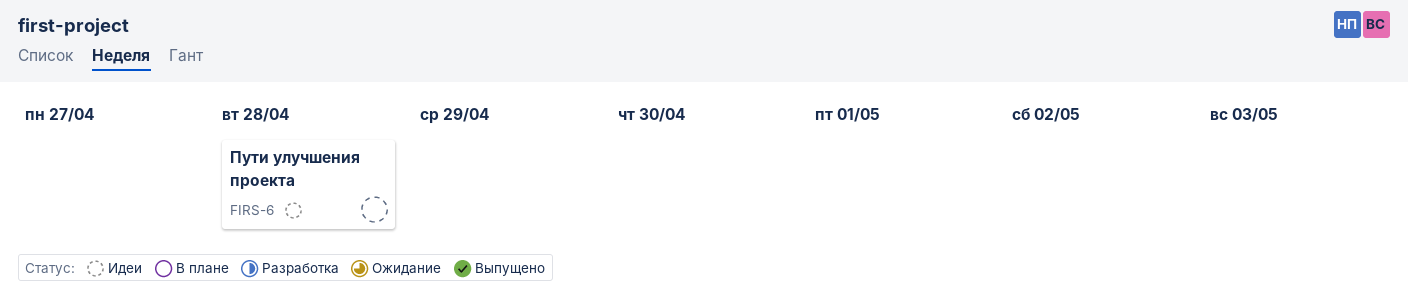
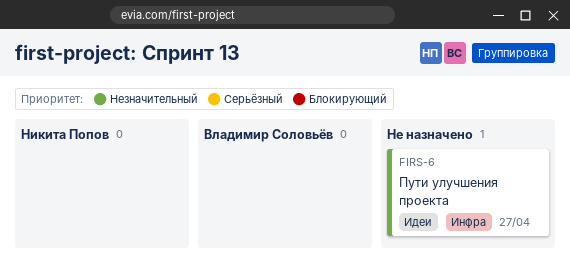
FIRS-6, due: Apr 28 -> Apr 27

